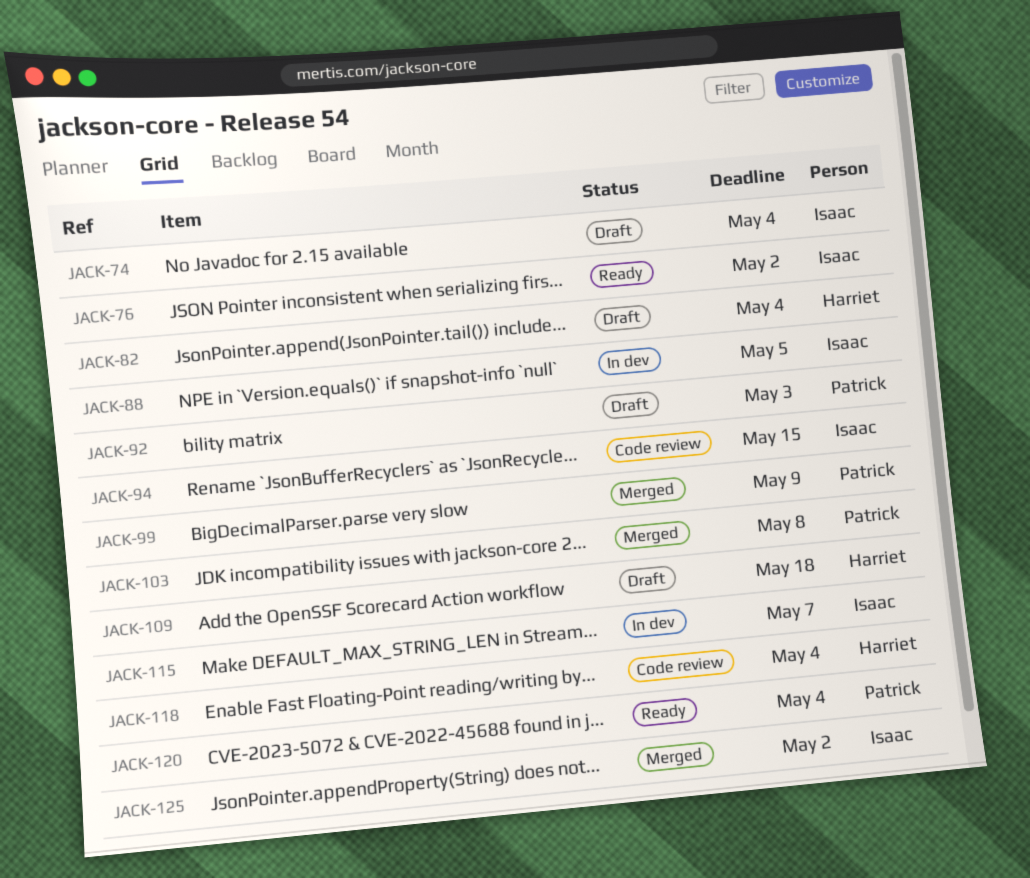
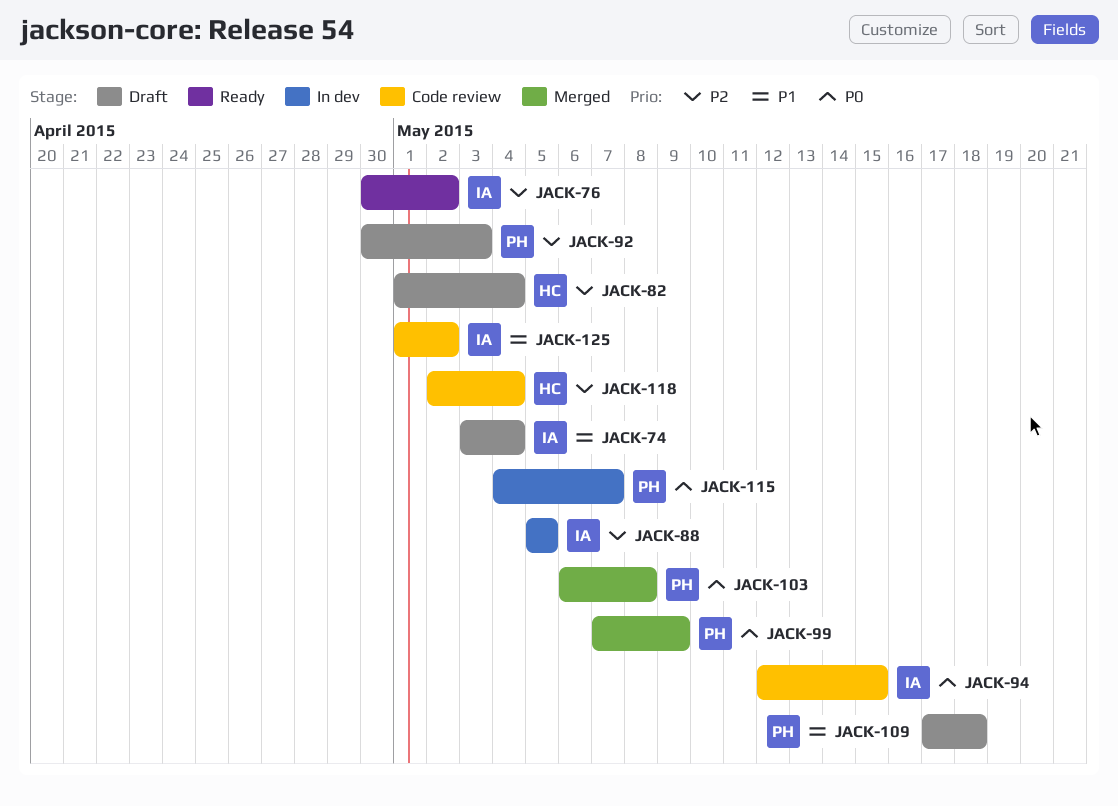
JACK-109, owner: Harriet -> Patrick
JACK-115, owner: Isaac -> Patrick
JACK-120: present -> none
JACK-125, status: Merged -> Code review

